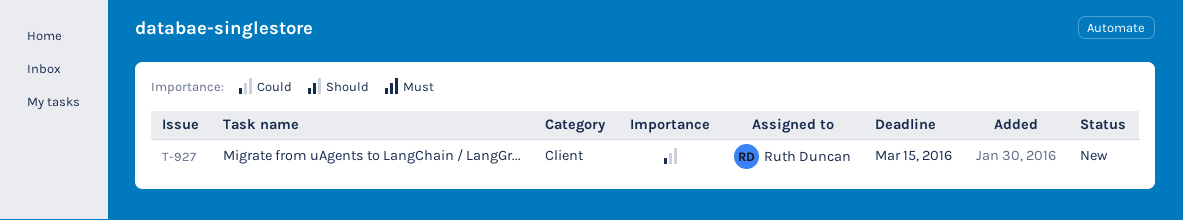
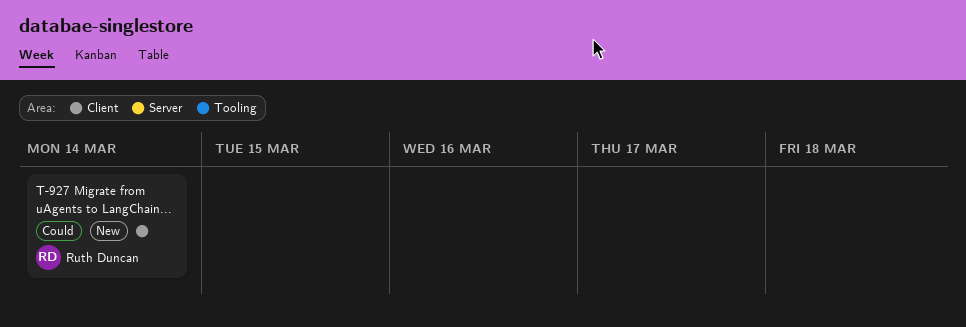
T-927, due: Mar 15 -> Mar 14

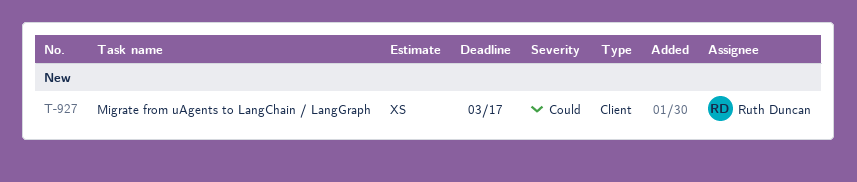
T-927, due: Mar 14 -> Mar 17

